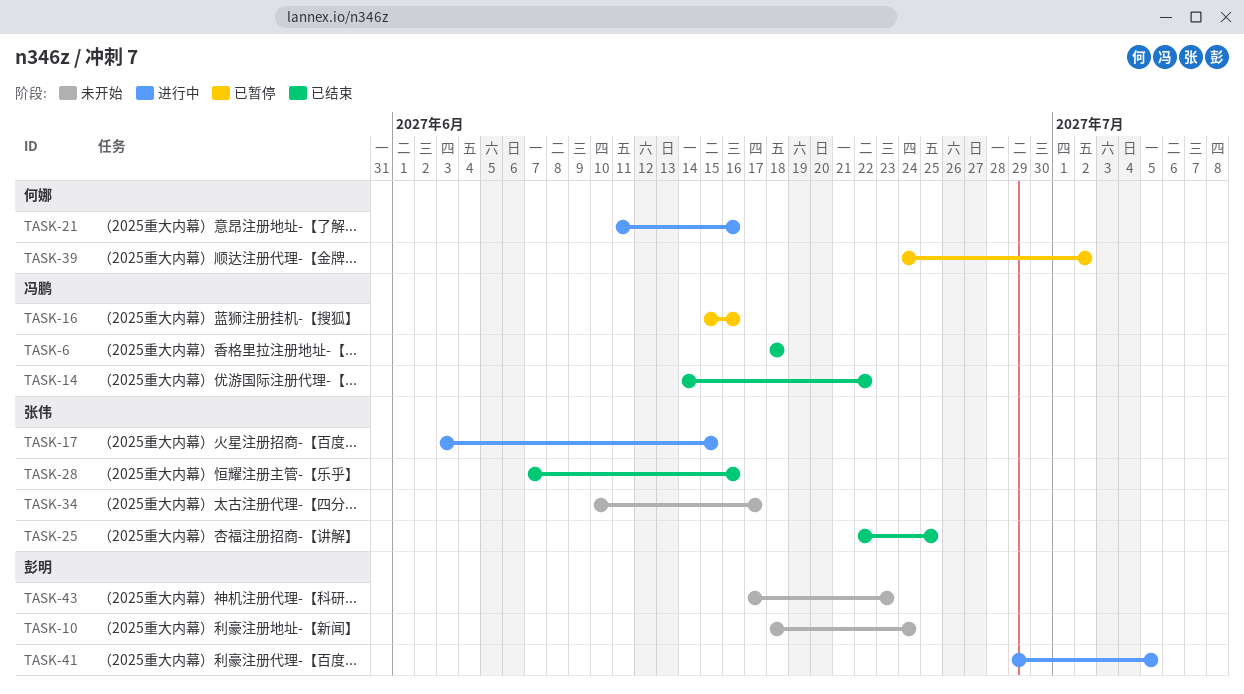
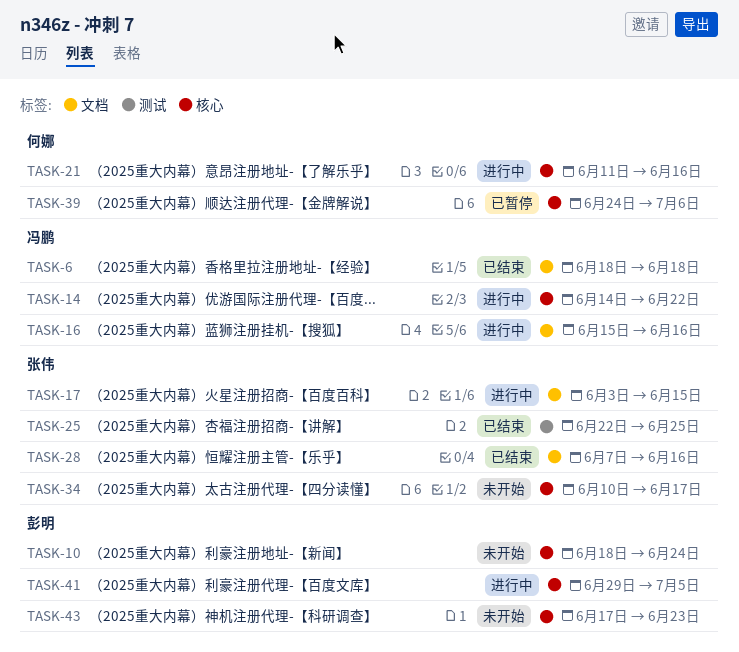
TASK-14, status: 已结束 -> 进行中
TASK-16, status: 已暂停 -> 进行中
TASK-39, due: Jul 2 -> Jul 6

